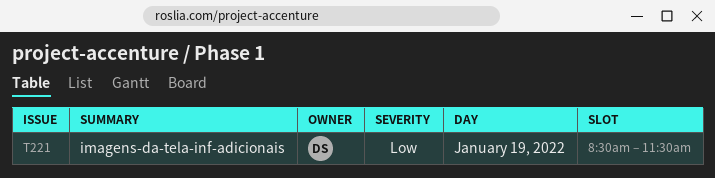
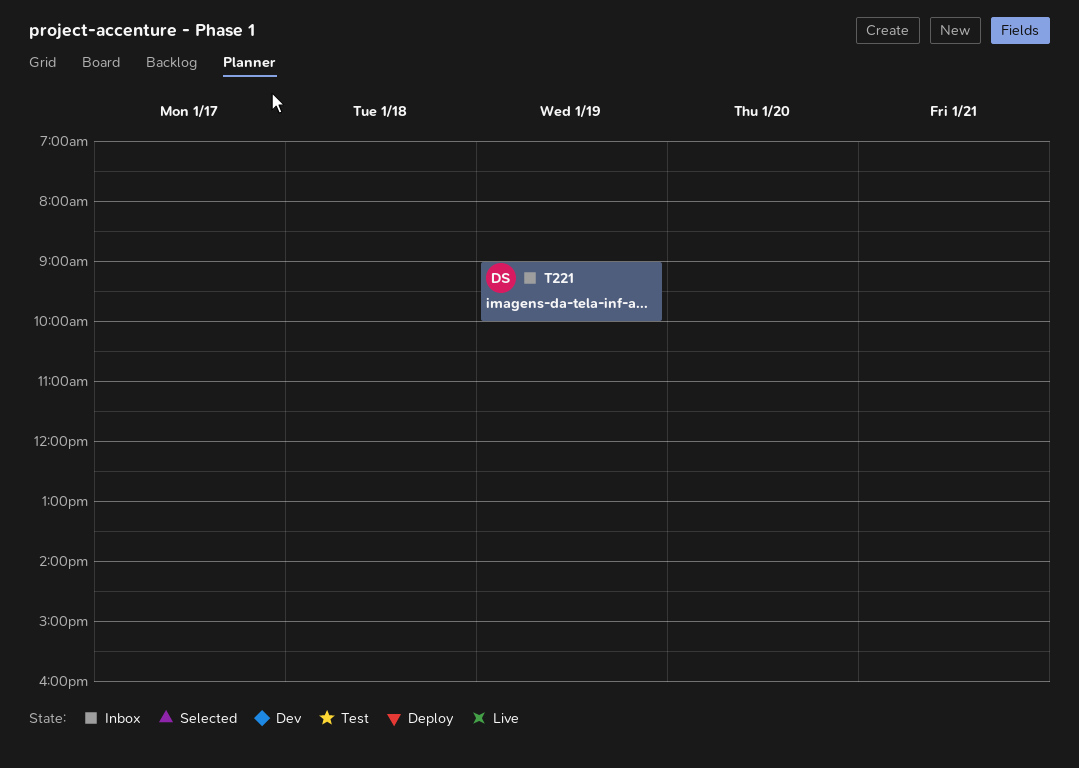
T221, begins: 08:30 -> 09:00
T221, ends: 11:30 -> 10:00

